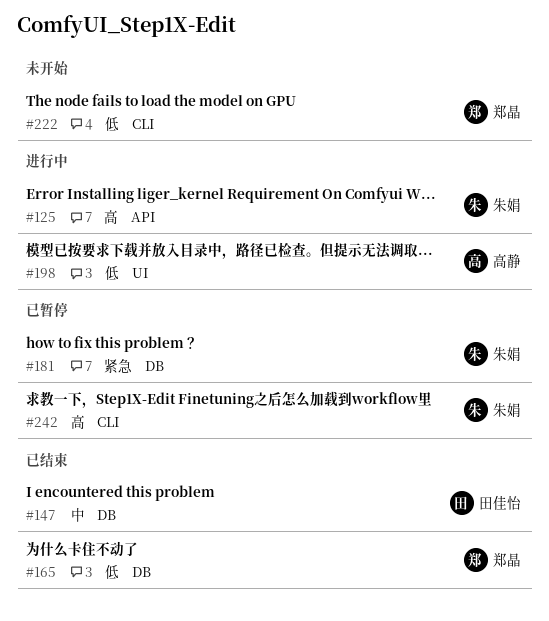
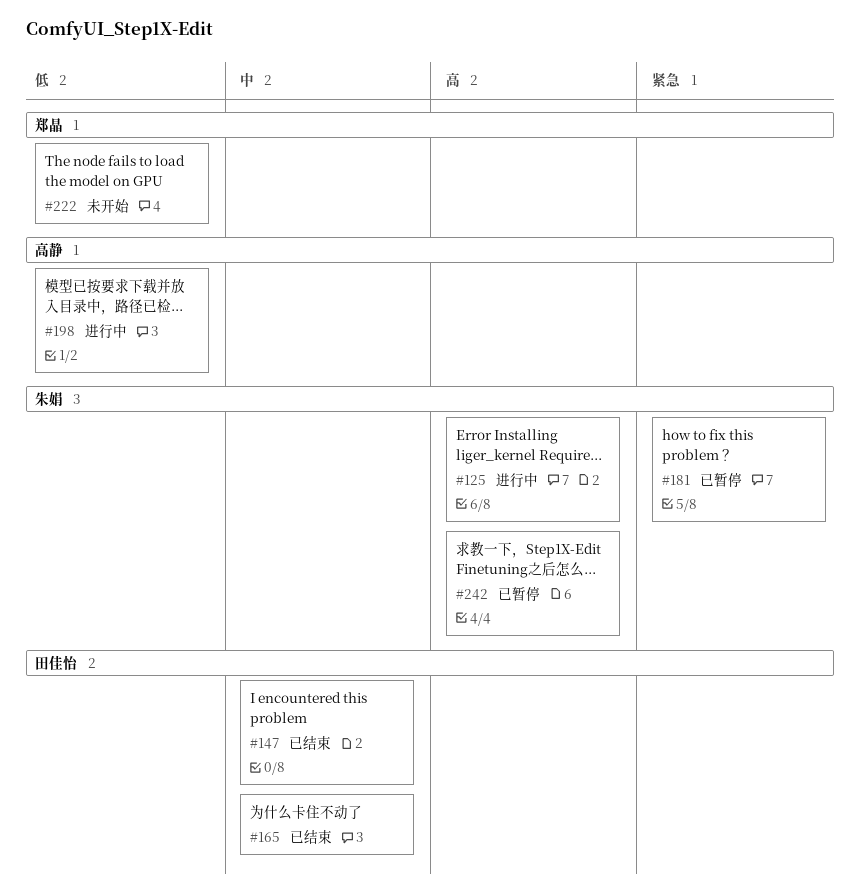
#165, owner: 郑晶 -> 田佳怡
#165, priority: 低 -> 中

